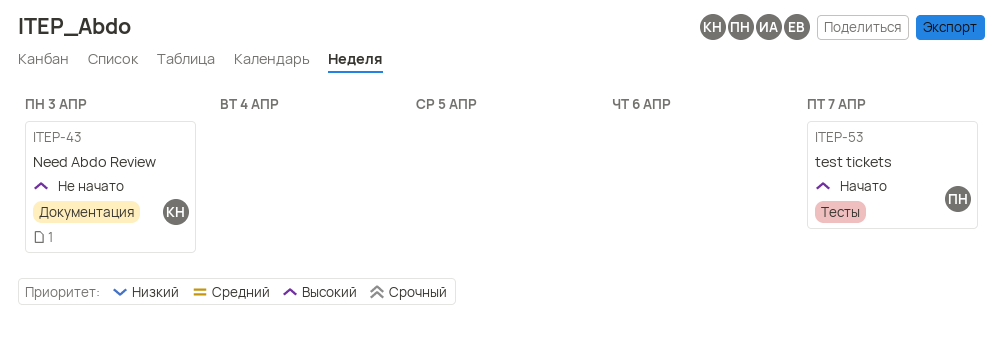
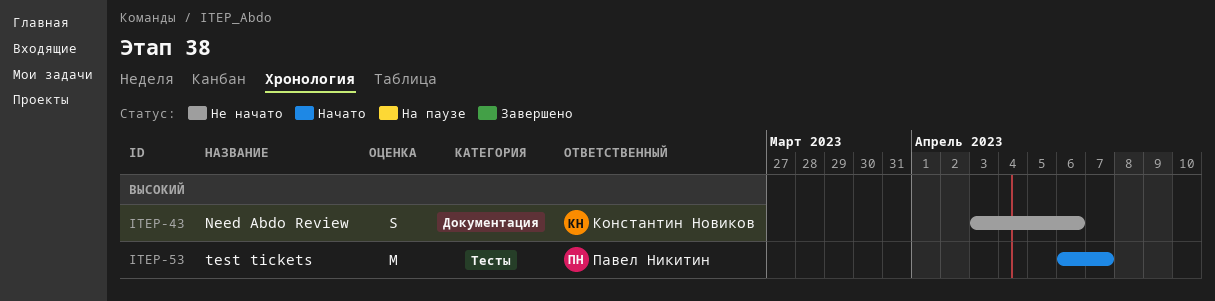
ITEP-43, due: Apr 3 -> Apr 6

